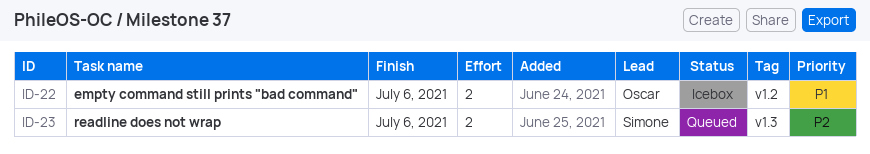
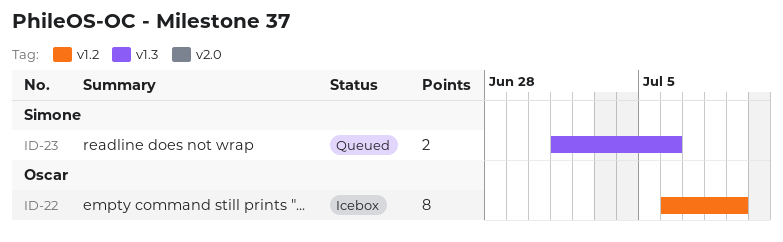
ID-22, estimate: 2 -> 8
ID-22, due: Jul 6 -> Jul 9

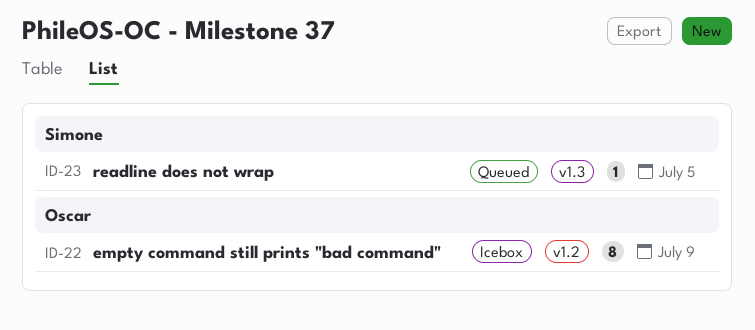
ID-23, estimate: 2 -> 1
ID-23, due: Jul 6 -> Jul 5

